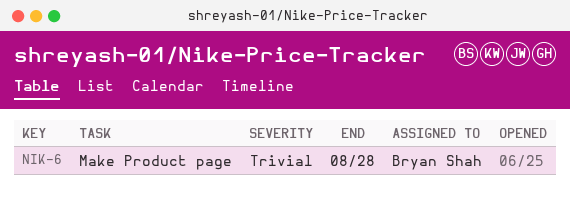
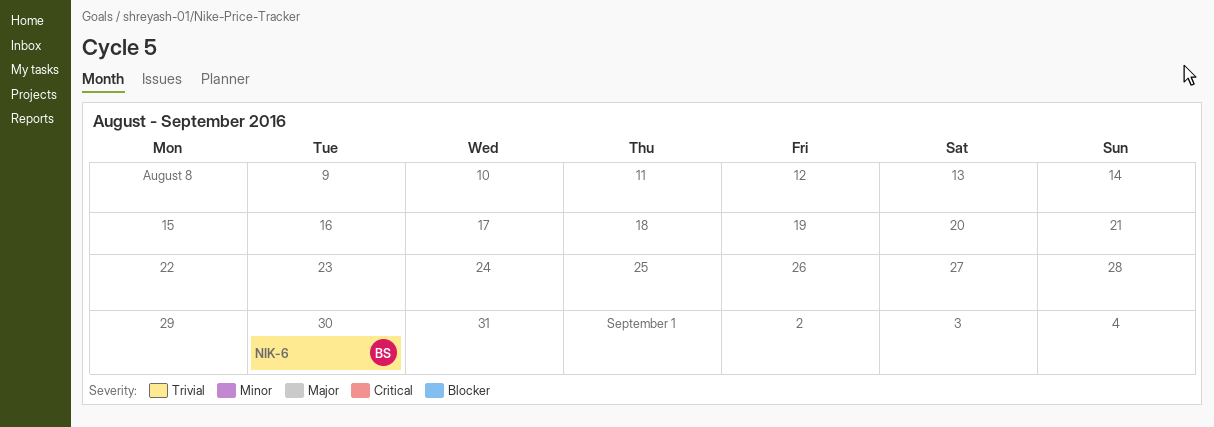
NIK-6, due: Aug 28 -> Aug 30

